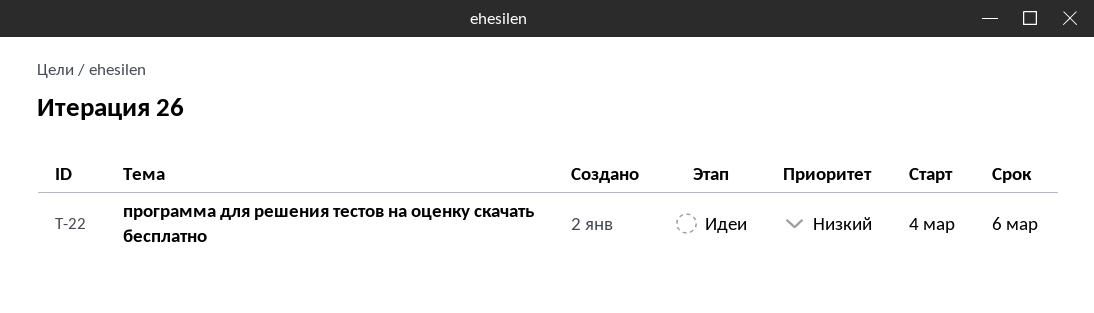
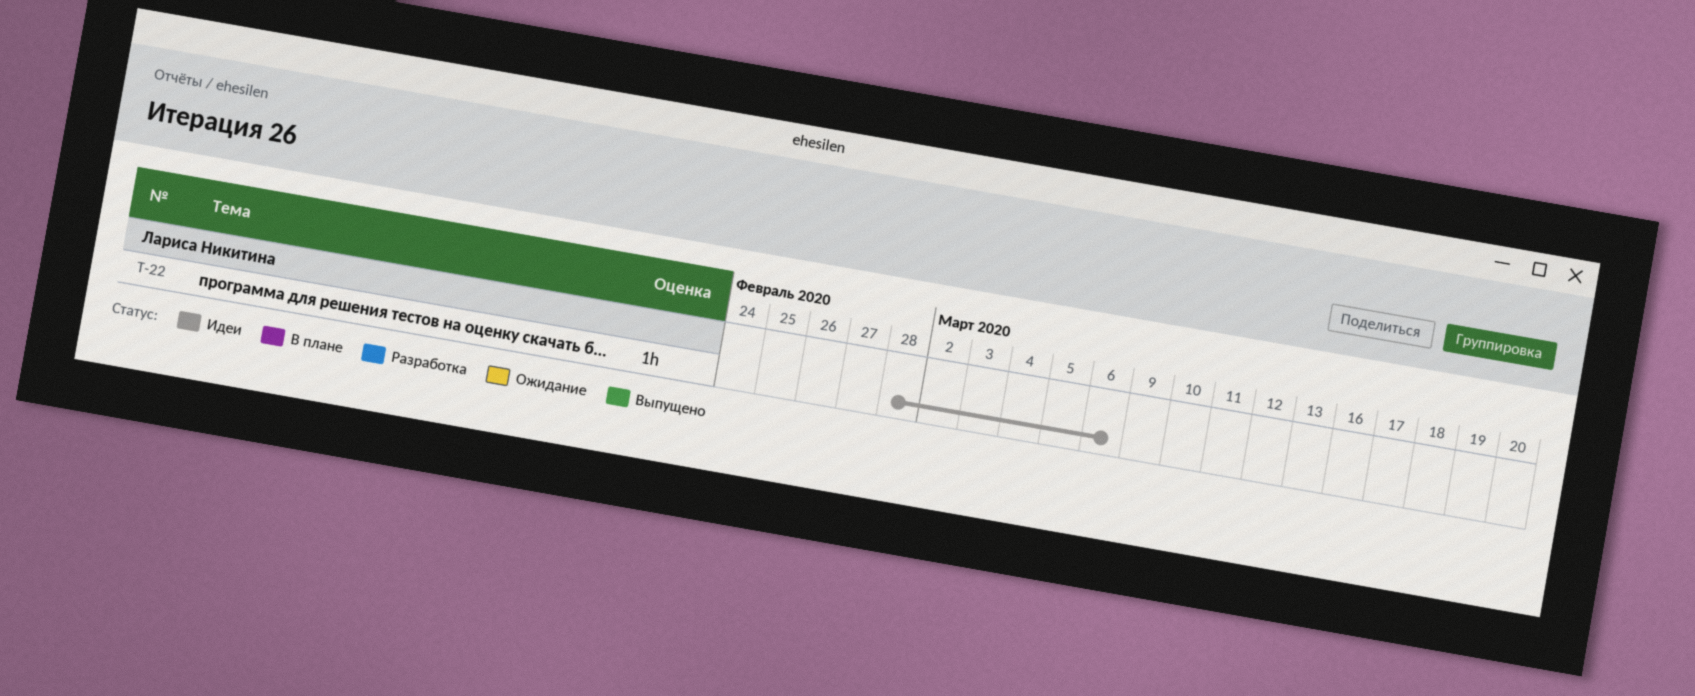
T-22, start: Mar 4 -> Feb 28

